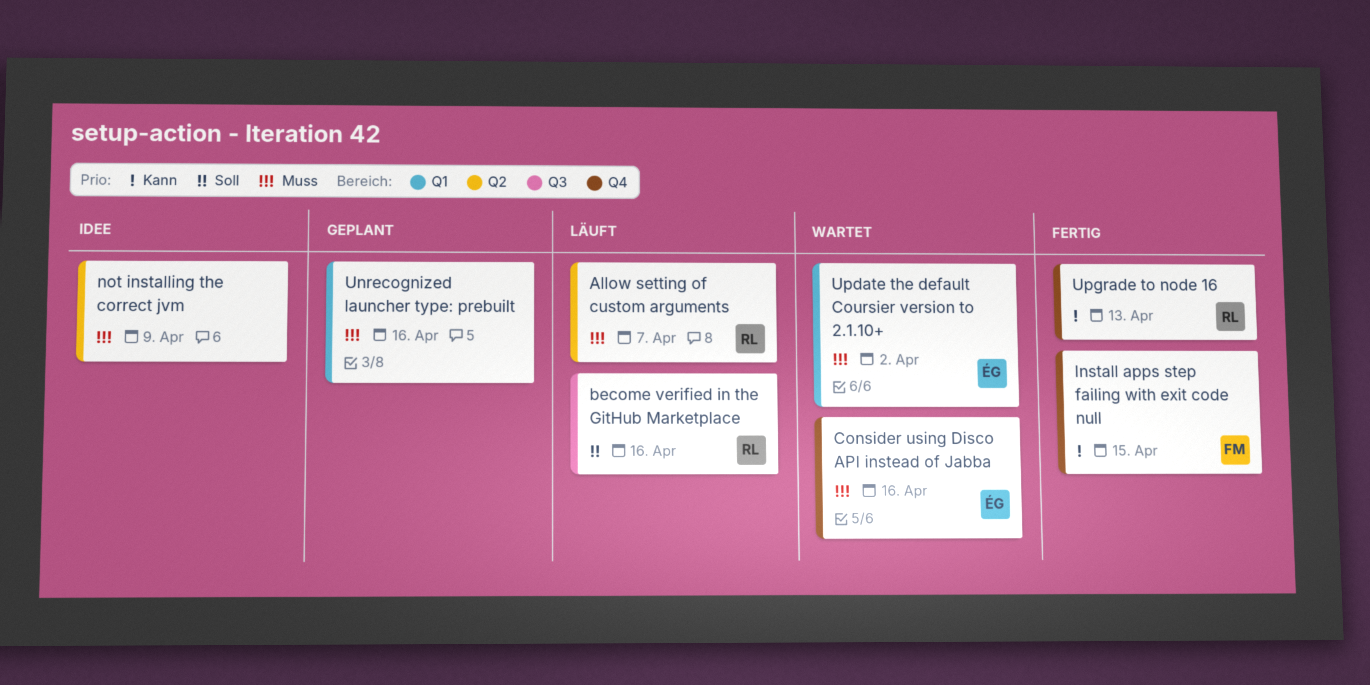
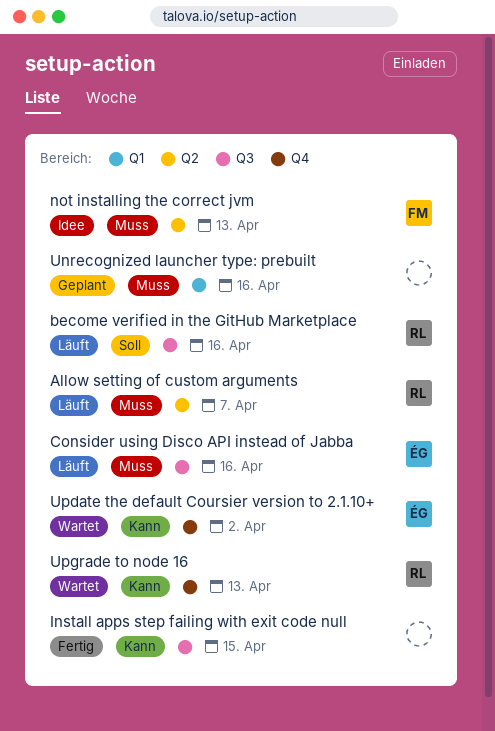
Consider using Disco API instead of Jabba, status: Wartet -> Läuft
Consider using Disco API instead of Jabba, label: Q4 -> Q3
Install apps step failing with exit code null, owner: FM -> none
Install apps step failing with exit code null, label: Q4 -> Q3
not installing the correct jvm, owner: none -> FM
not installing the correct jvm, due: Apr 9 -> Apr 13
Update the default Coursier version to 2.1.10+, priority: Muss -> Kann
Update the default Coursier version to 2.1.10+, label: Q1 -> Q4
Upgrade to node 16, status: Fertig -> Wartet

